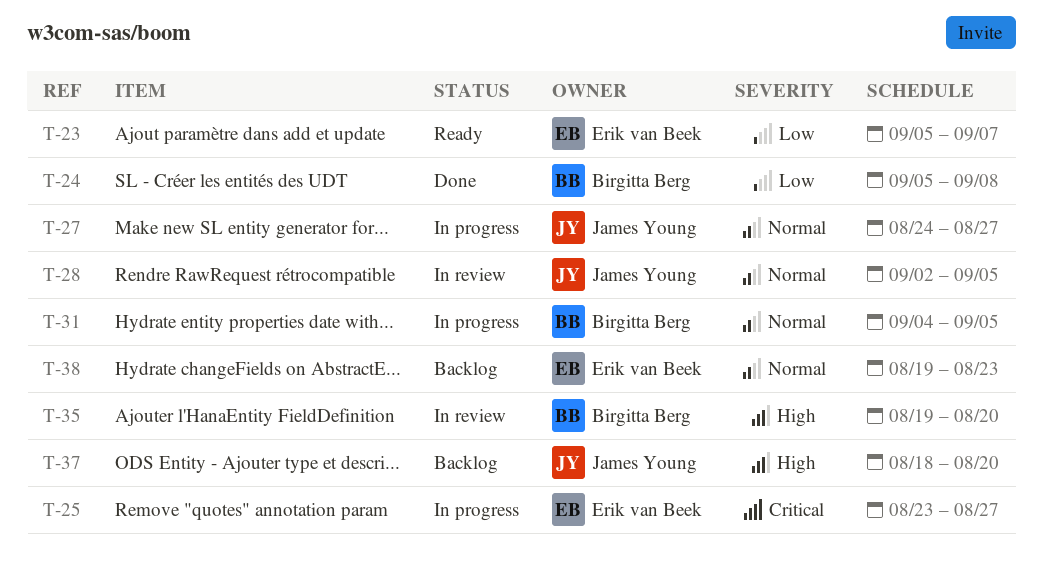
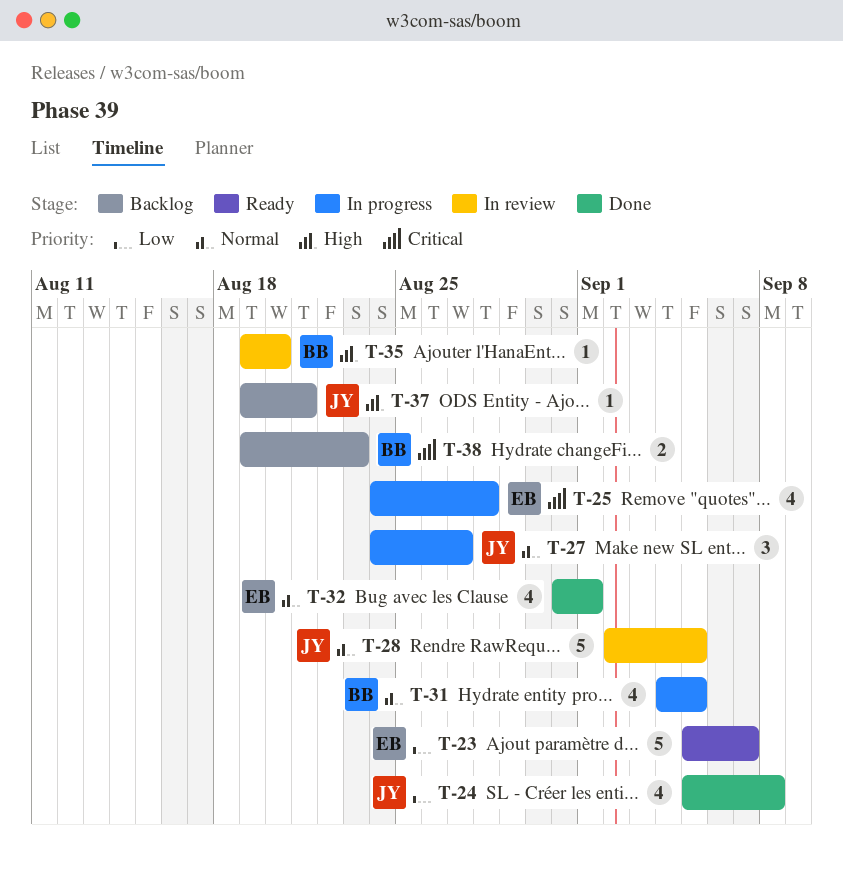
T-24, owner: Birgitta Berg -> James Young
T-25, start: Aug 23 -> Aug 24
T-25, due: Aug 27 -> Aug 28
T-32: none -> present
T-37, start: Aug 18 -> Aug 19
T-37, due: Aug 20 -> Aug 21
T-38, owner: Erik van Beek -> Birgitta Berg
T-38, priority: Normal -> Critical

